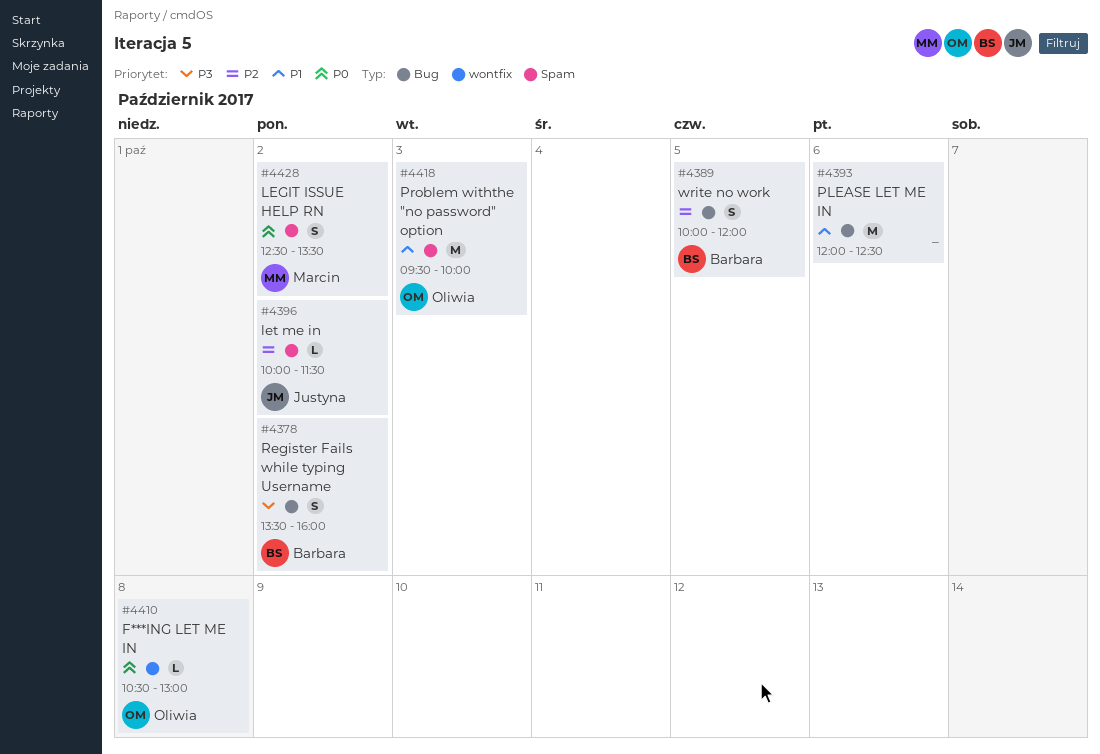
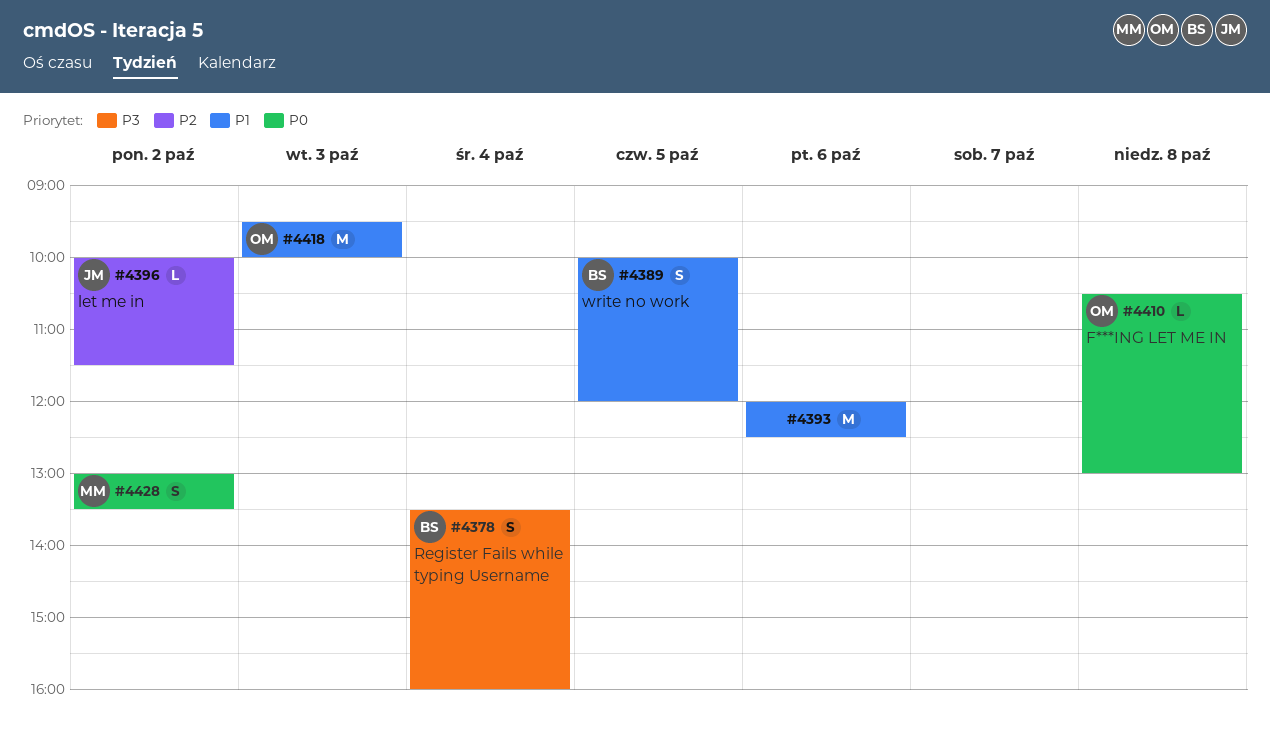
#4378, day: Oct 2 -> Oct 4
#4389, priority: P2 -> P1
#4428, begins: 12:30 -> 13:00

